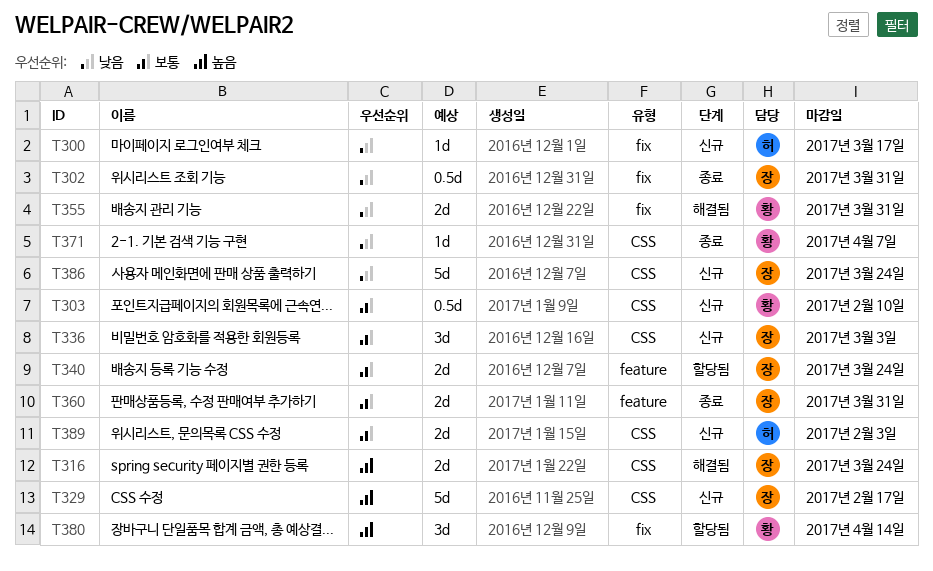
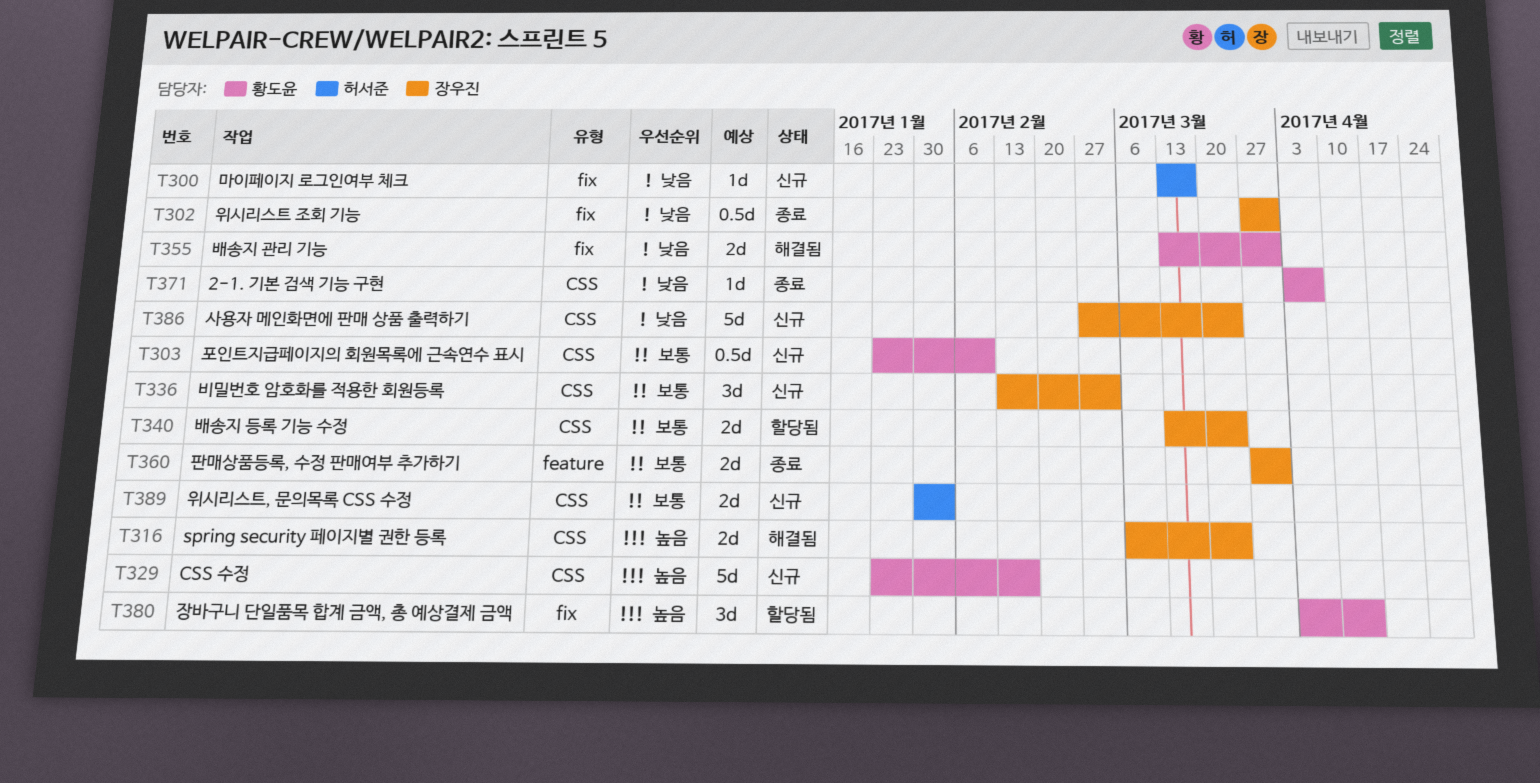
T329, owner: 장우진 -> 황도윤
T340, label: feature -> CSS

